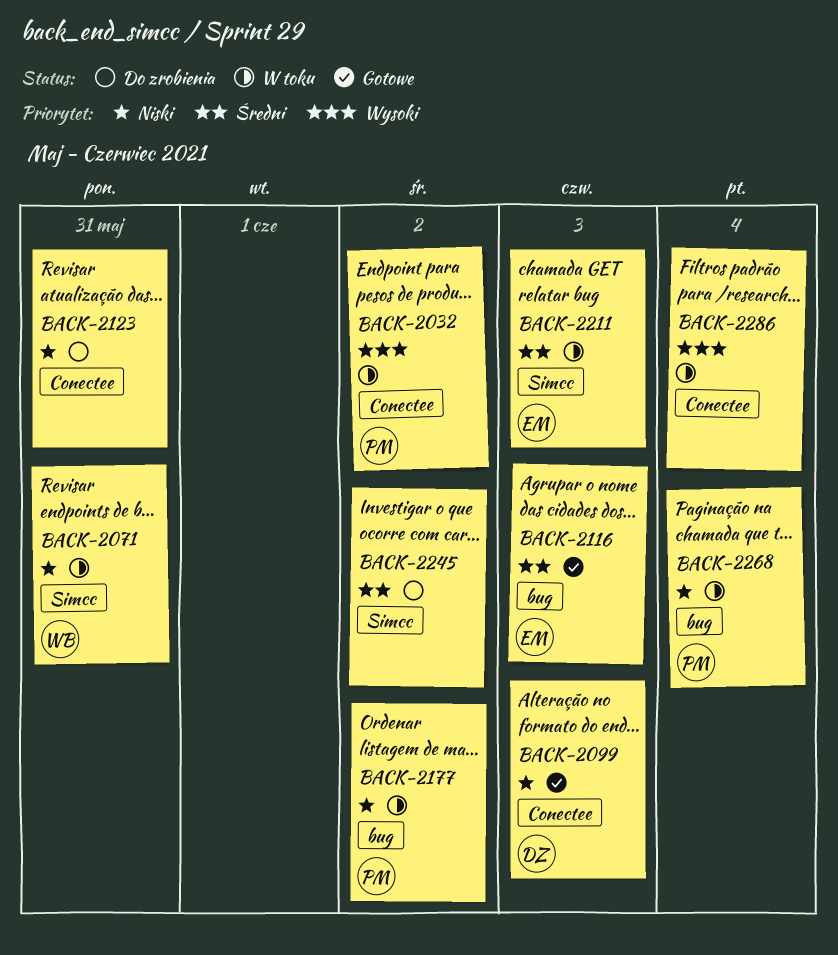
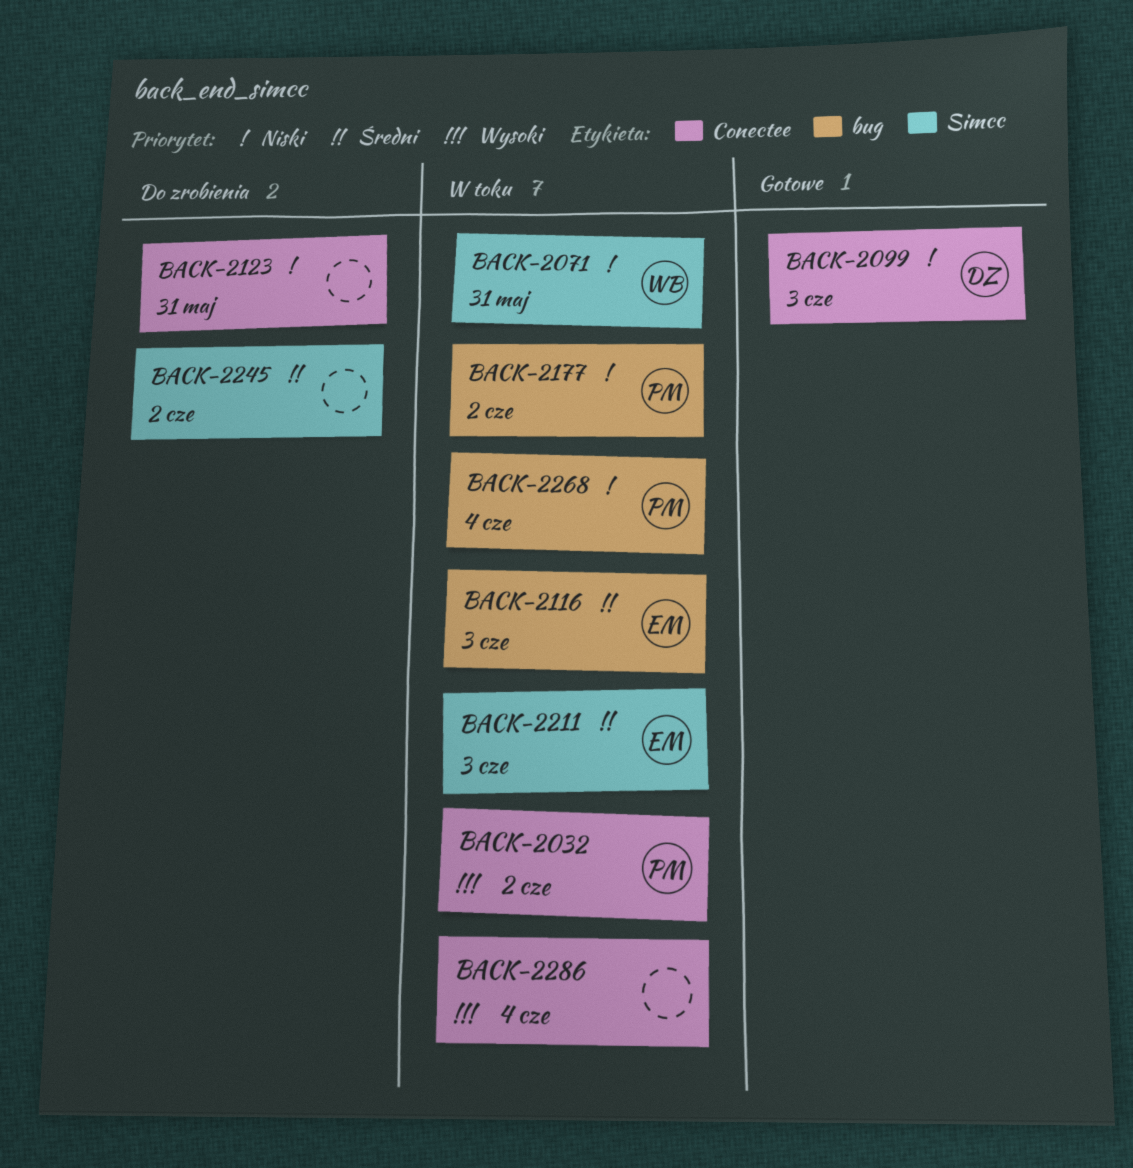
BACK-2116, status: Gotowe -> W toku

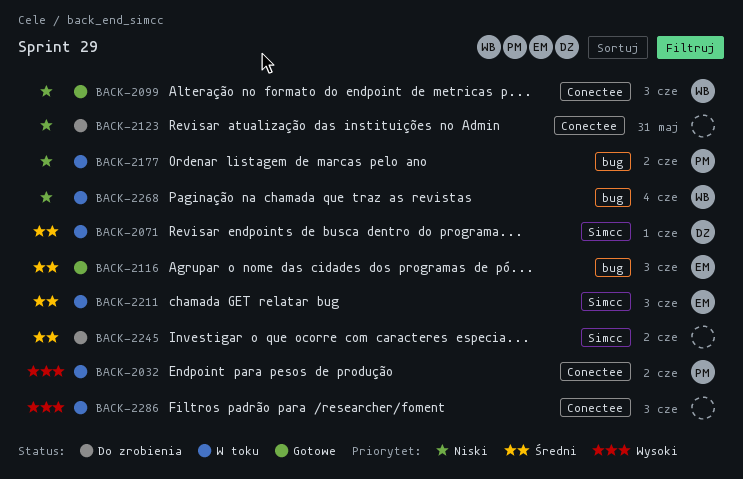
BACK-2071, owner: WB -> DZ
BACK-2071, priority: Niski -> Średni
BACK-2071, due: May 31 -> Jun 1
BACK-2099, owner: DZ -> WB
BACK-2116, status: W toku -> Gotowe
BACK-2268, owner: PM -> WB
BACK-2286, due: Jun 4 -> Jun 3

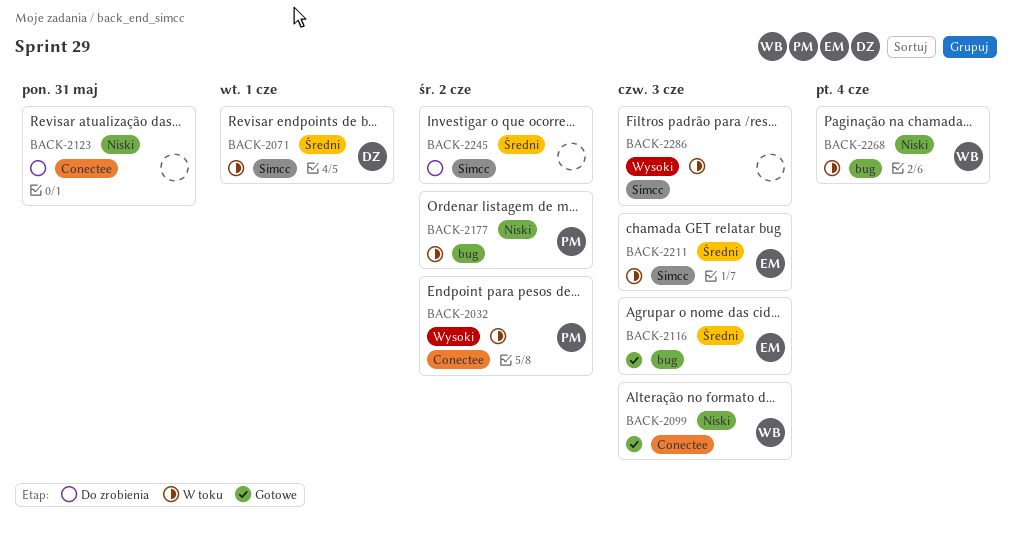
BACK-2286, label: Conectee -> Simcc

